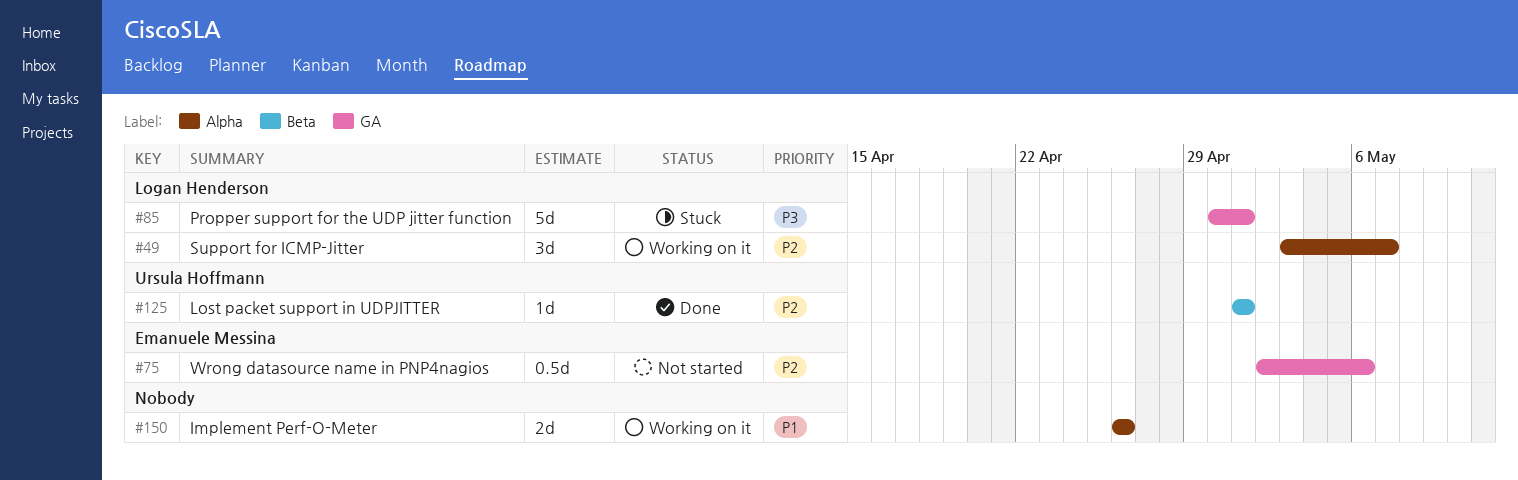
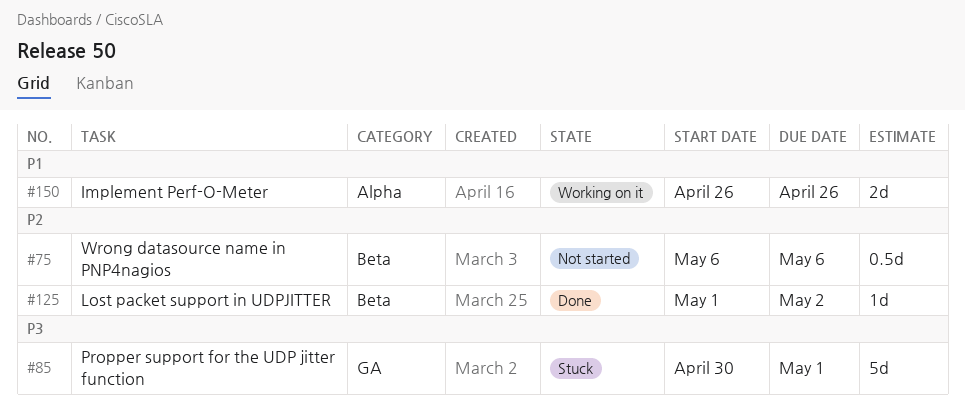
#49: present -> none
#75, label: GA -> Beta
#75, start: May 2 -> May 6
#125, due: May 1 -> May 2

